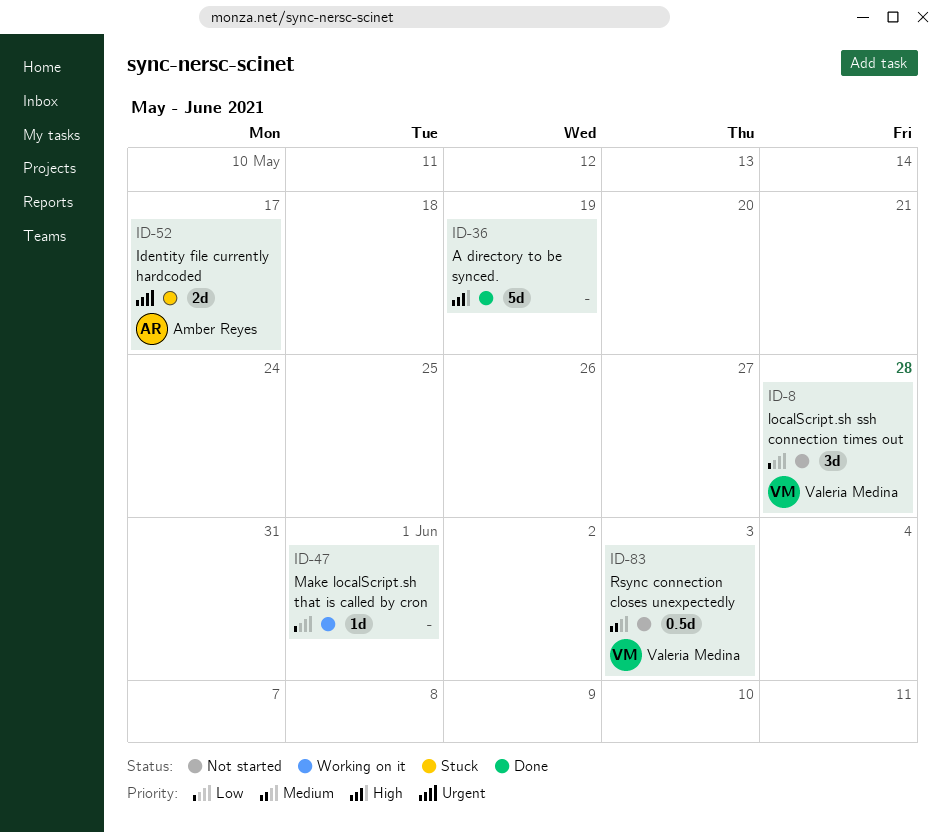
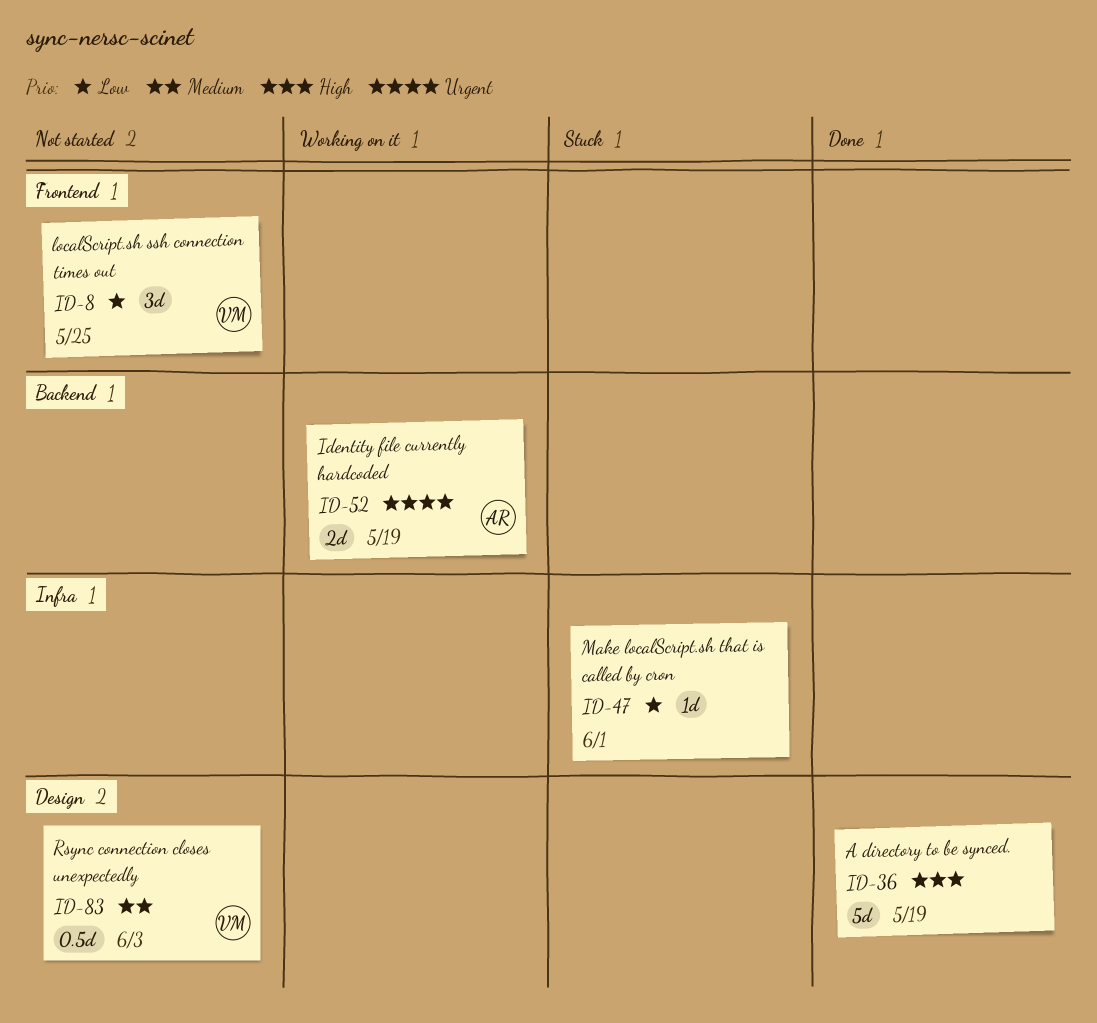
ID-8, due: May 28 -> May 25
ID-47, status: Working on it -> Stuck
ID-52, status: Stuck -> Working on it
ID-52, due: May 17 -> May 19

